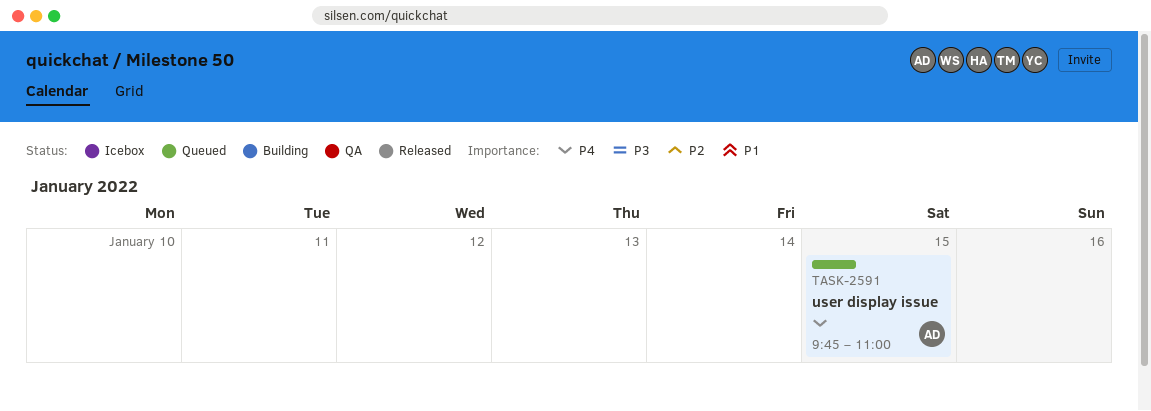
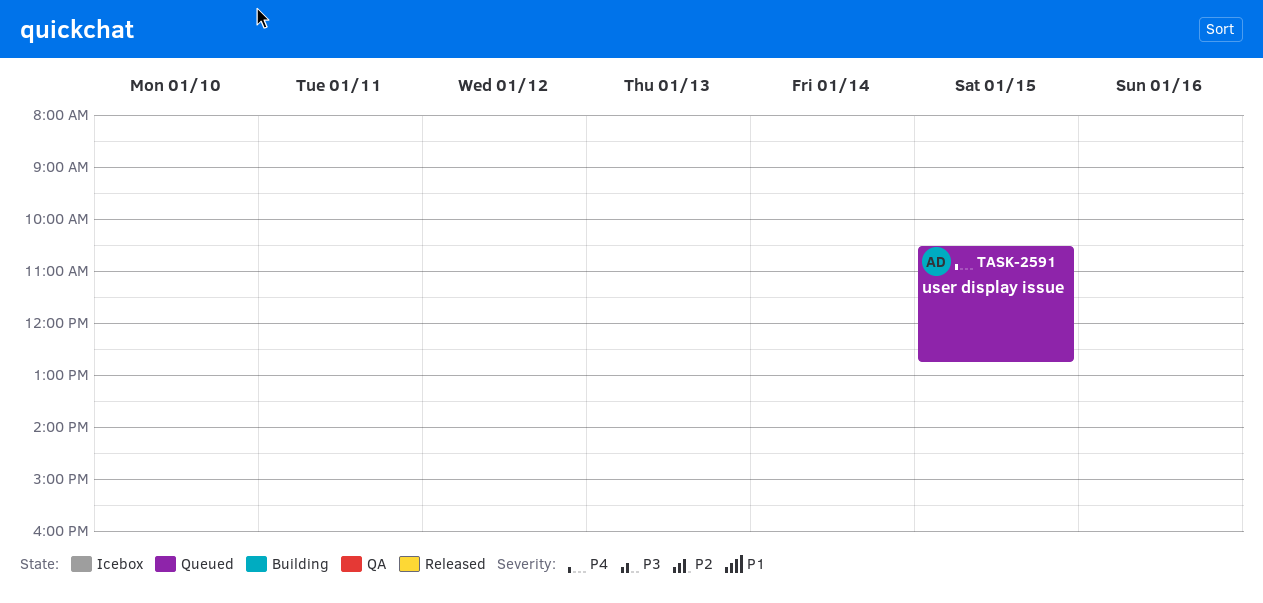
TASK-2591, begins: 09:45 -> 10:30
TASK-2591, ends: 11:00 -> 12:45

